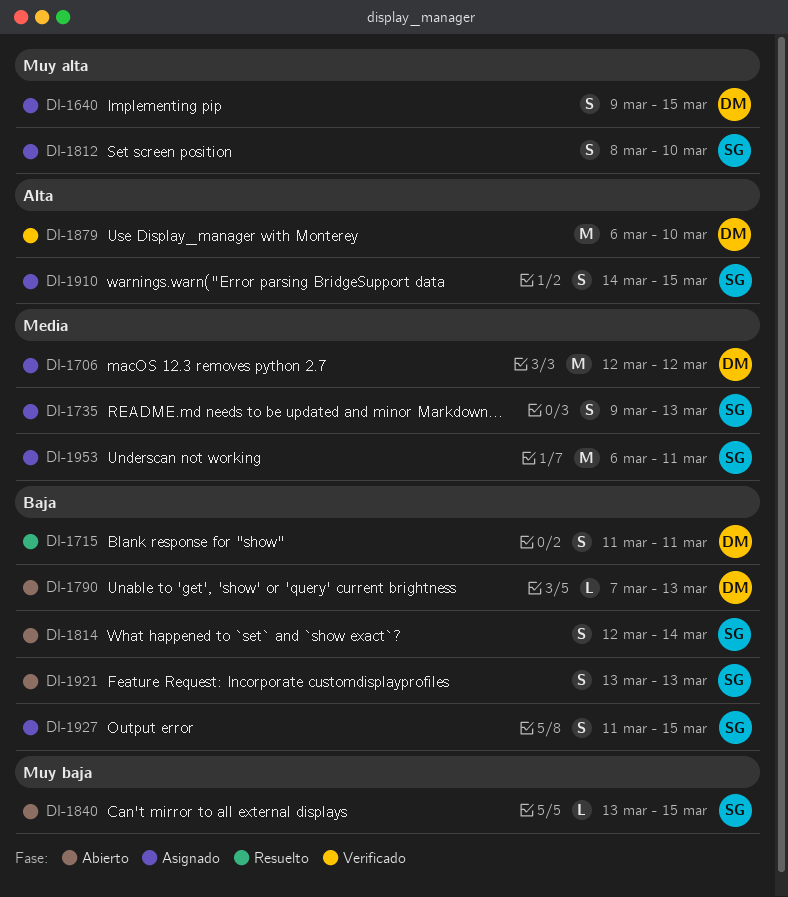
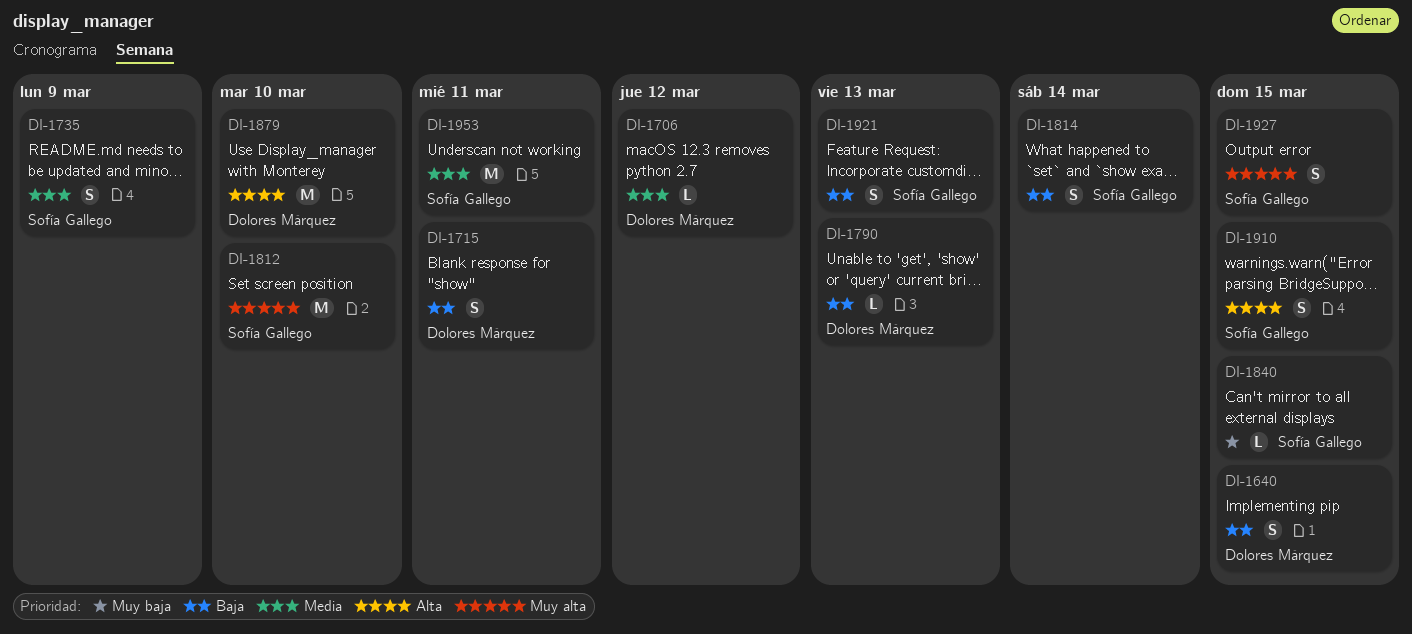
DI-1640, priority: Muy alta -> Baja
DI-1706, estimate: M -> L
DI-1735, due: Mar 13 -> Mar 9
DI-1812, estimate: S -> M
DI-1927, priority: Baja -> Muy alta

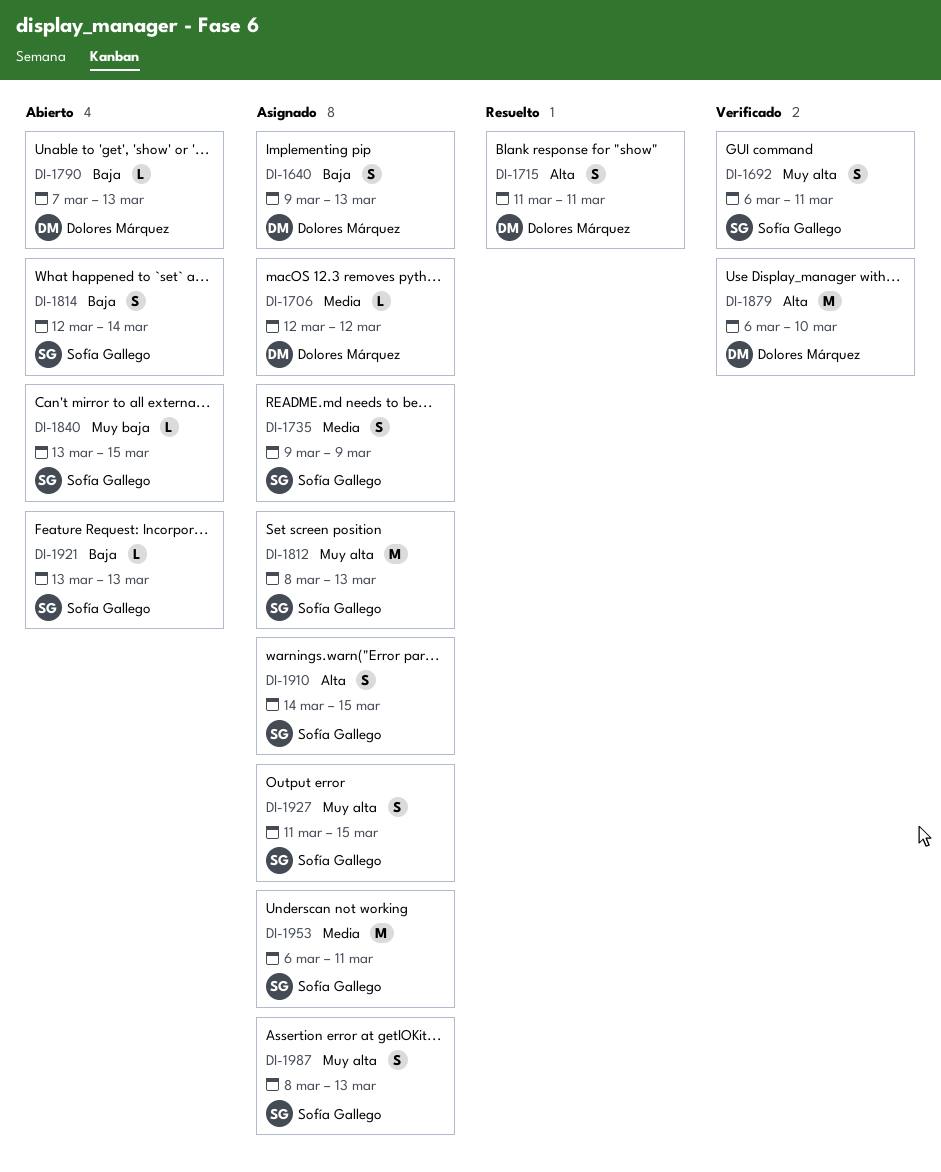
DI-1640, due: Mar 15 -> Mar 13
DI-1692: none -> present
DI-1715, priority: Baja -> Alta
DI-1812, due: Mar 10 -> Mar 13
DI-1921, estimate: S -> L
DI-1987: none -> present

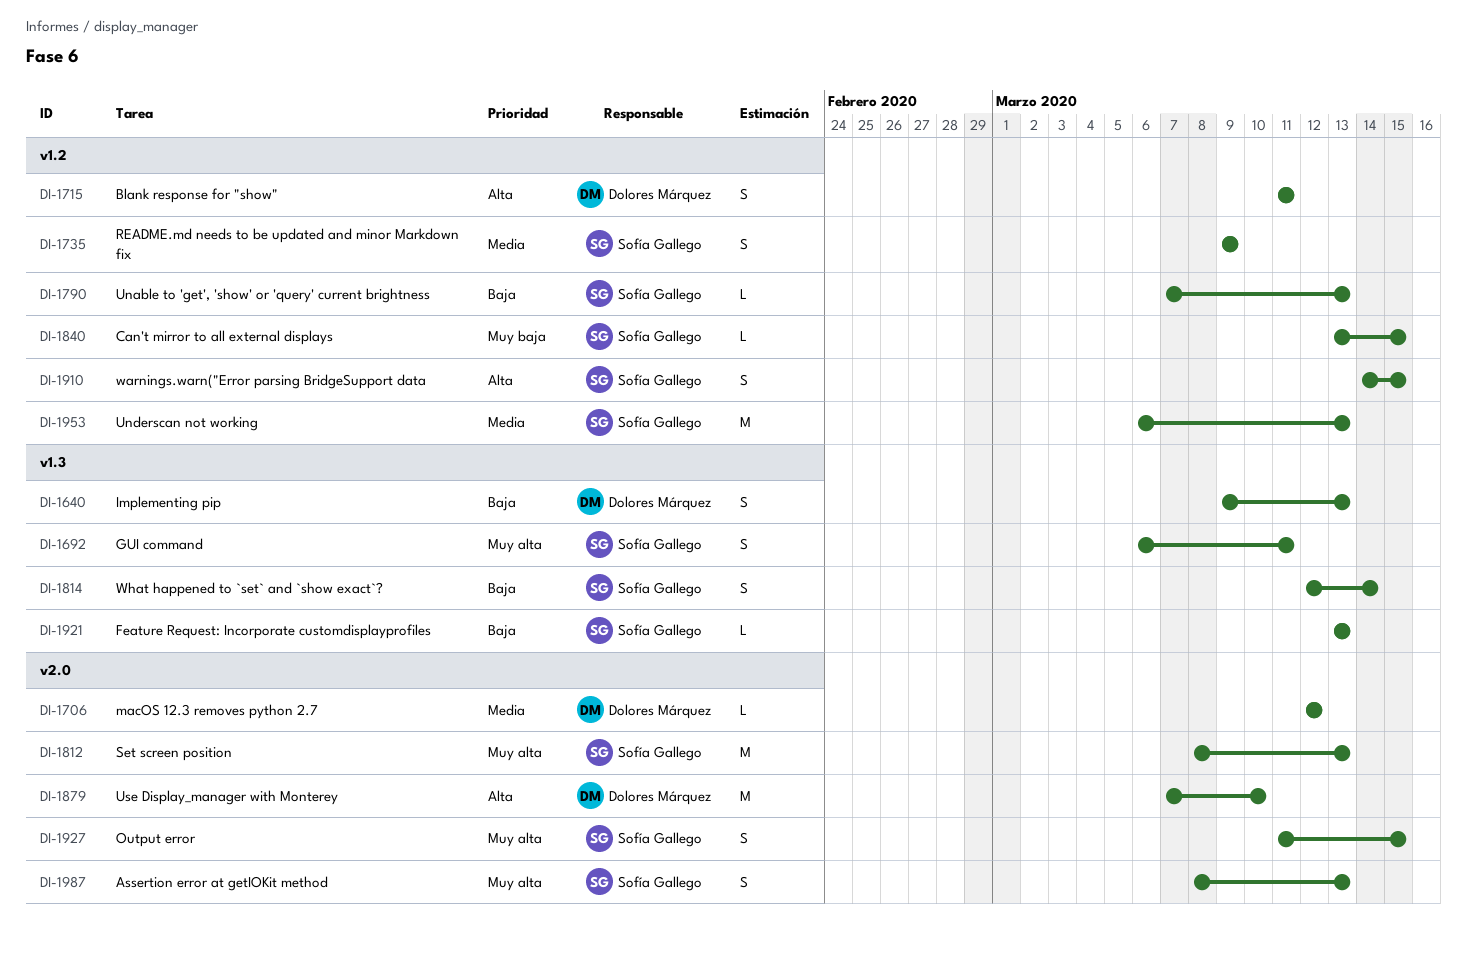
DI-1790, owner: Dolores Márquez -> Sofía Gallego
DI-1879, start: Mar 6 -> Mar 7
DI-1953, due: Mar 11 -> Mar 13

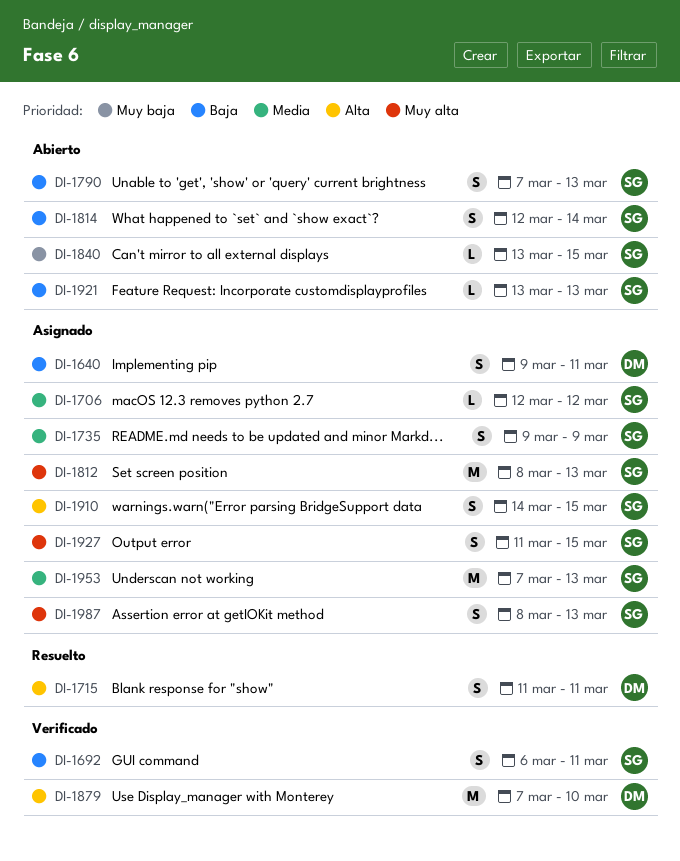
DI-1640, due: Mar 13 -> Mar 11
DI-1692, priority: Muy alta -> Baja
DI-1706, owner: Dolores Márquez -> Sofía Gallego
DI-1790, estimate: L -> S
DI-1953, start: Mar 6 -> Mar 7

